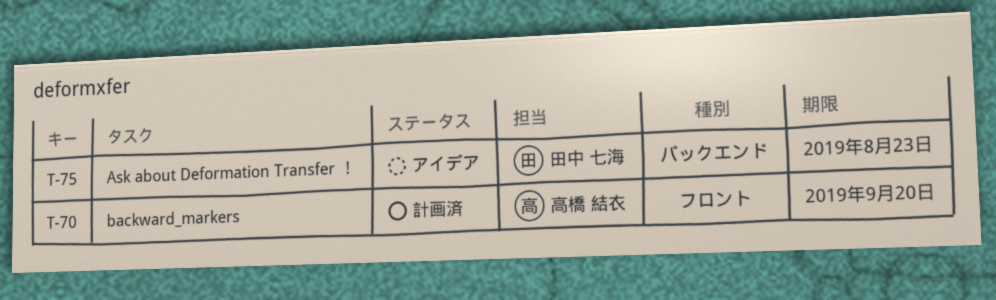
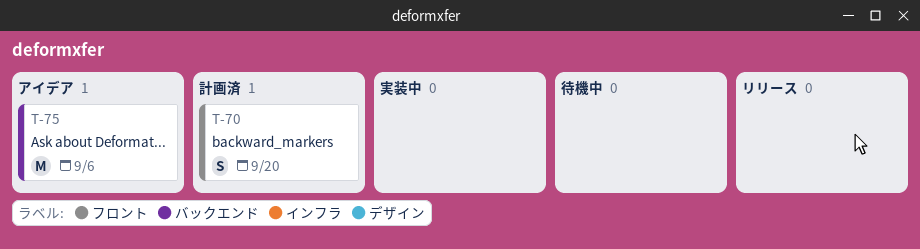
T-75, due: Aug 23 -> Sep 6

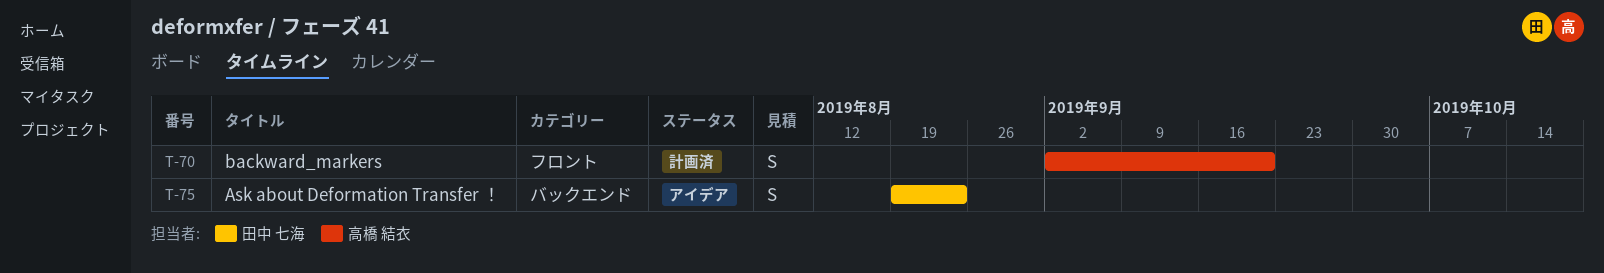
T-75, estimate: M -> S
T-75, due: Sep 6 -> Aug 23

